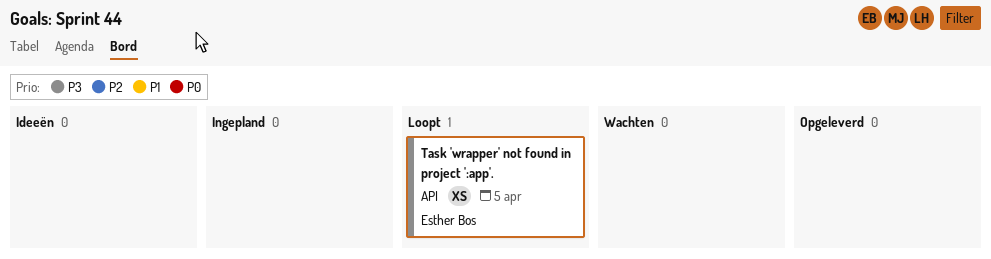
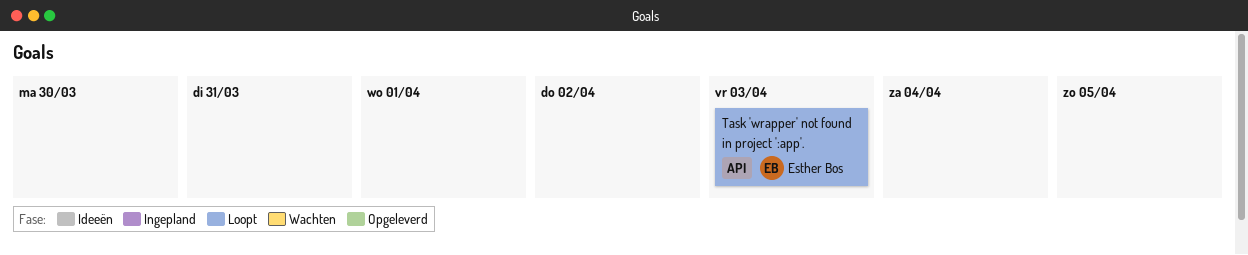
Task 'wrapper' not found in project ':app'., due: Apr 5 -> Apr 3

